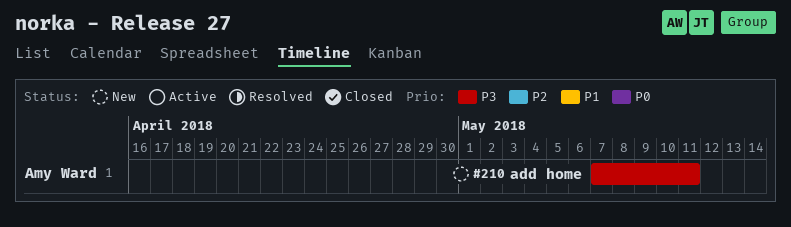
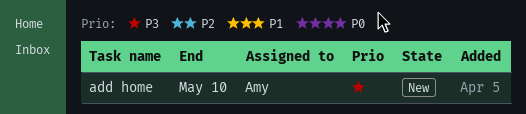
add home, due: May 11 -> May 10

